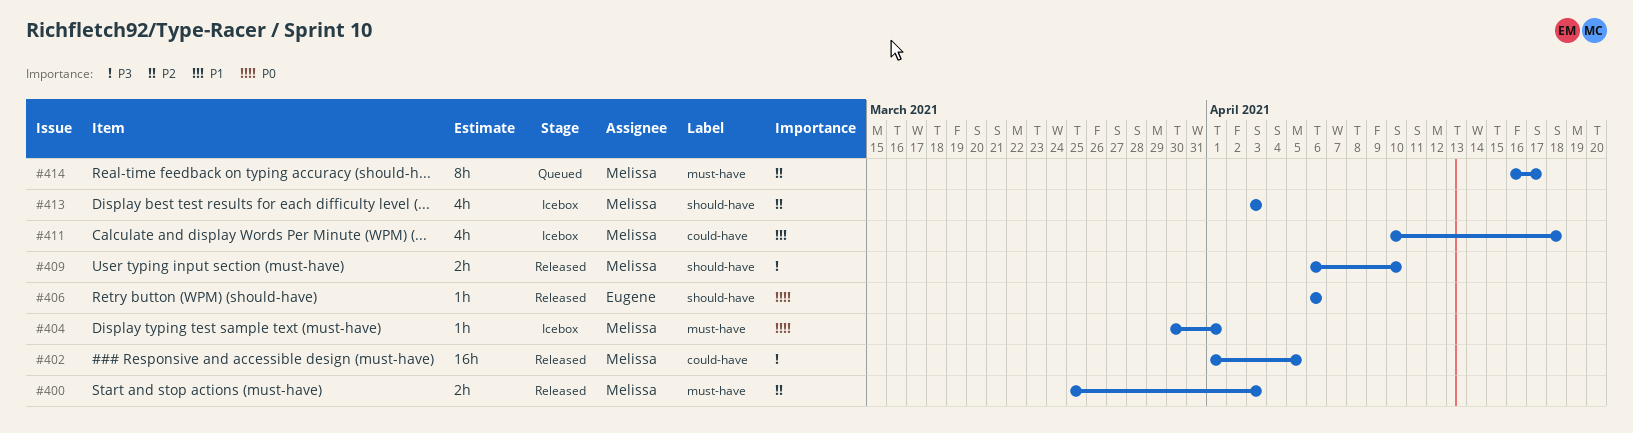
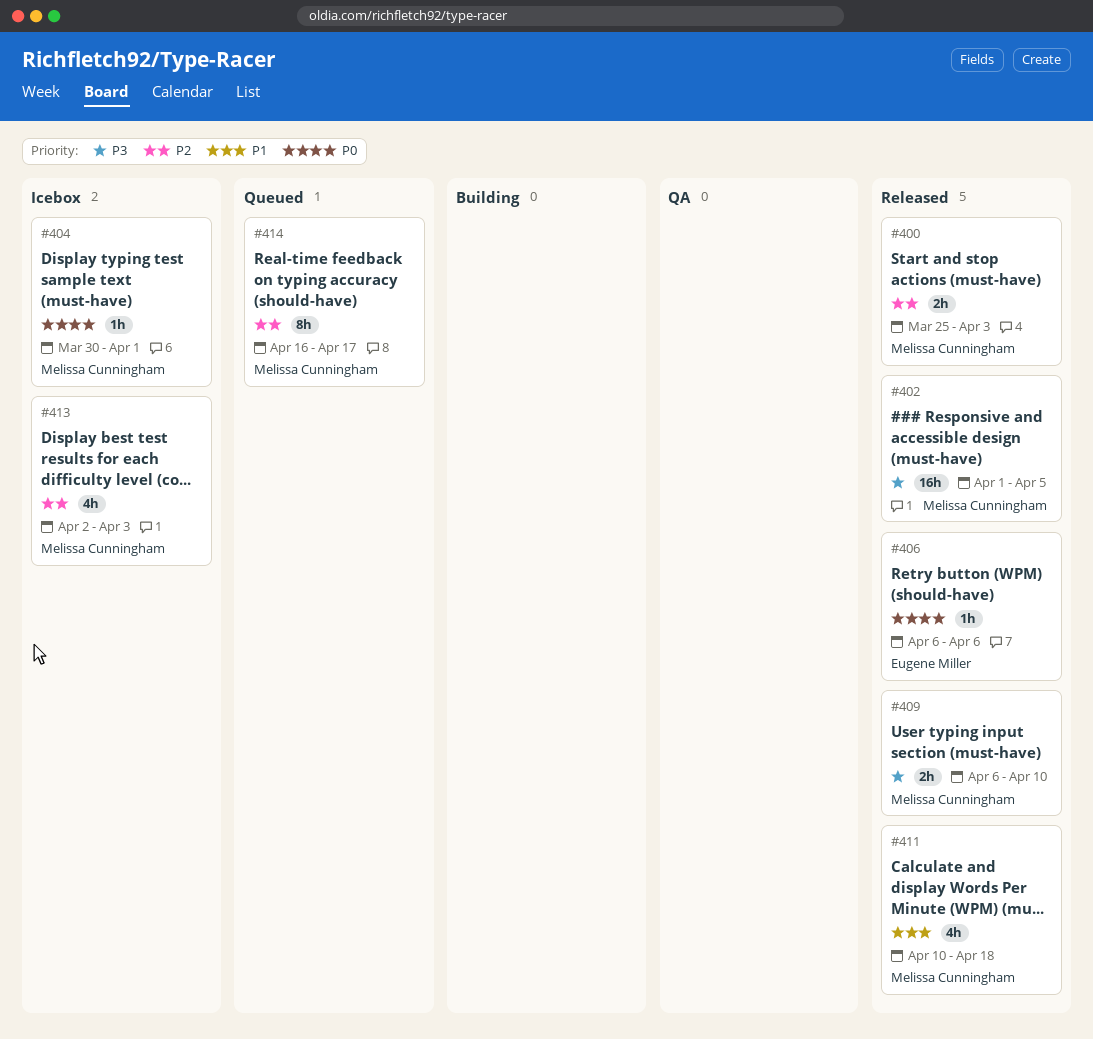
#411, status: Icebox -> Released
#413, start: Apr 3 -> Apr 2

